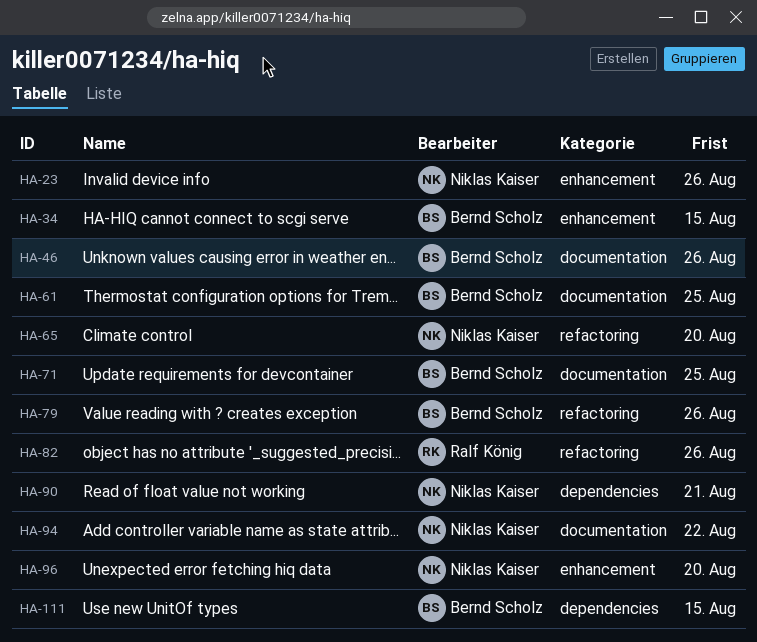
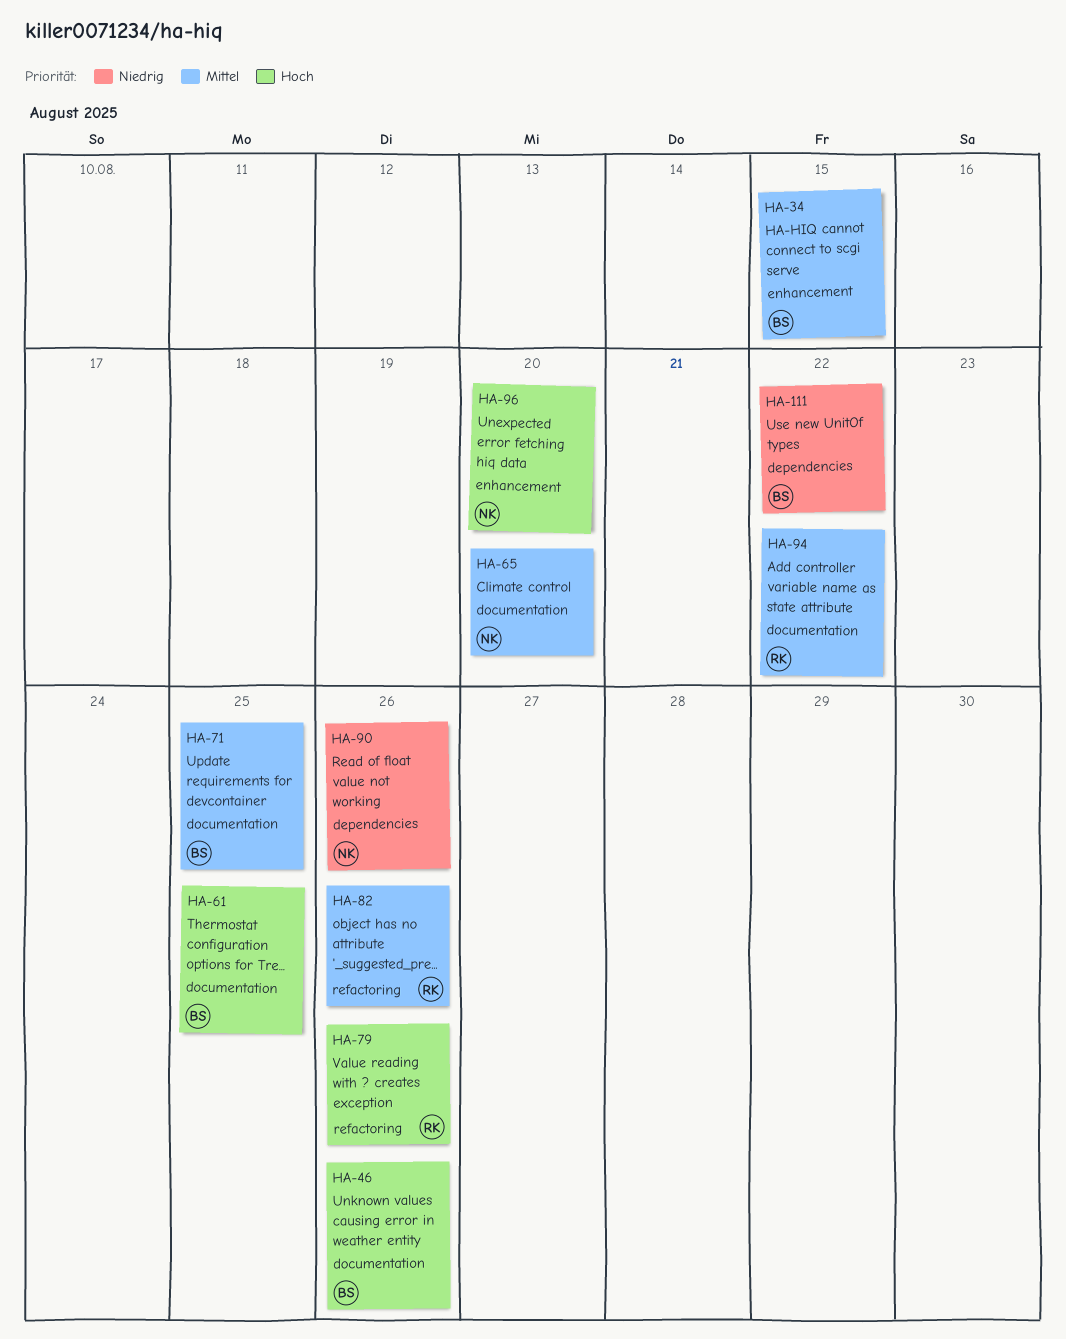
HA-23: present -> none
HA-65, label: refactoring -> documentation
HA-79, owner: Bernd Scholz -> Ralf König
HA-90, due: Aug 21 -> Aug 26
HA-94, owner: Niklas Kaiser -> Ralf König
HA-111, due: Aug 15 -> Aug 22

